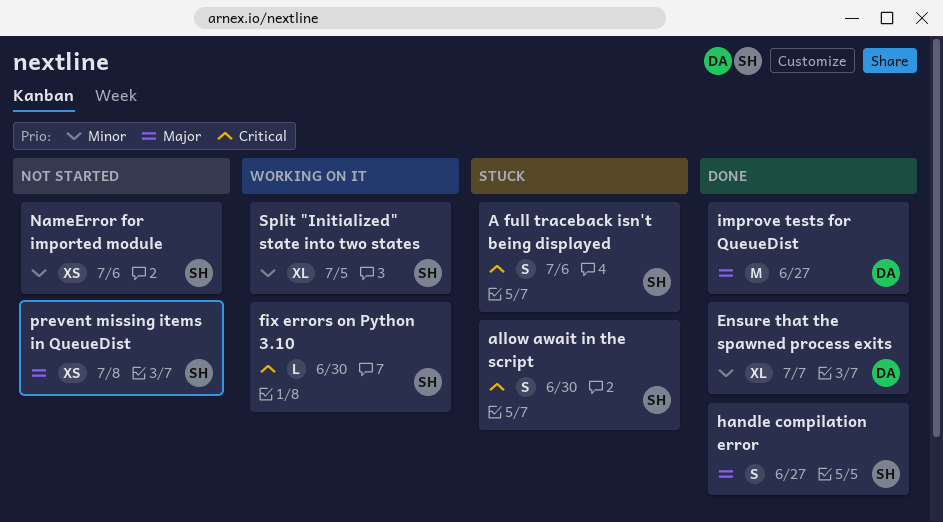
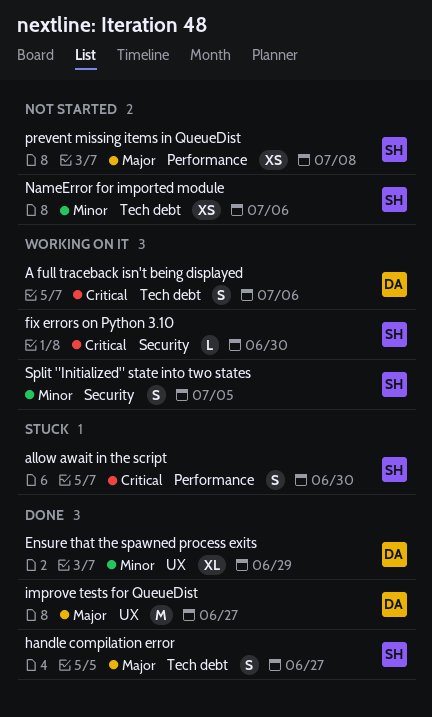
A full traceback isn't being displayed, status: Stuck -> Working on it
A full traceback isn't being displayed, owner: SH -> DA
Ensure that the spawned process exits, due: Jul 7 -> Jun 29
Split "Initialized" state into two states, estimate: XL -> S

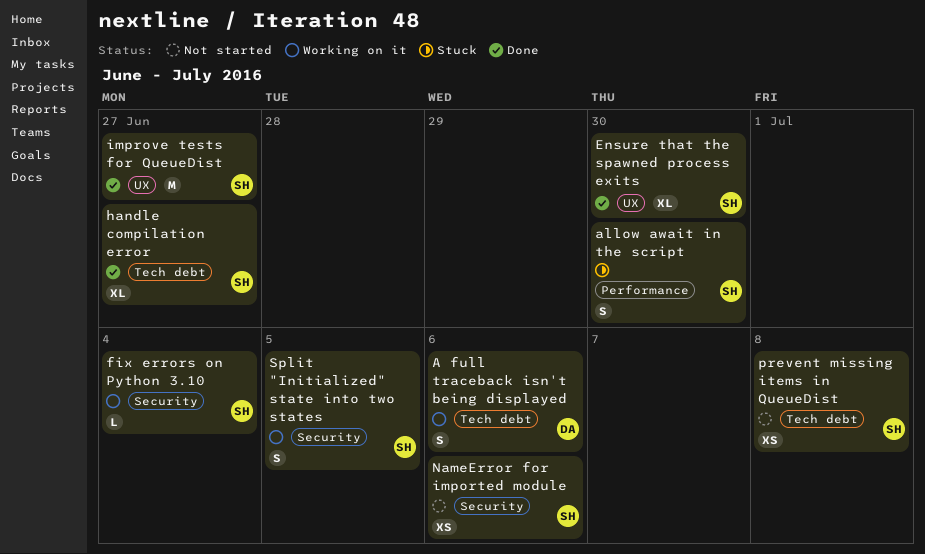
Ensure that the spawned process exits, owner: DA -> SH
Ensure that the spawned process exits, due: Jun 29 -> Jun 30
fix errors on Python 3.10, due: Jun 30 -> Jul 4
handle compilation error, estimate: S -> XL
improve tests for QueueDist, owner: DA -> SH
NameError for imported module, label: Tech debt -> Security
prevent missing items in QueueDist, label: Performance -> Tech debt

